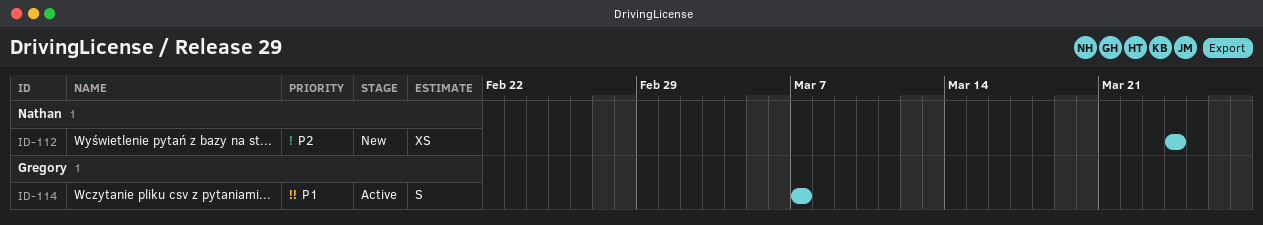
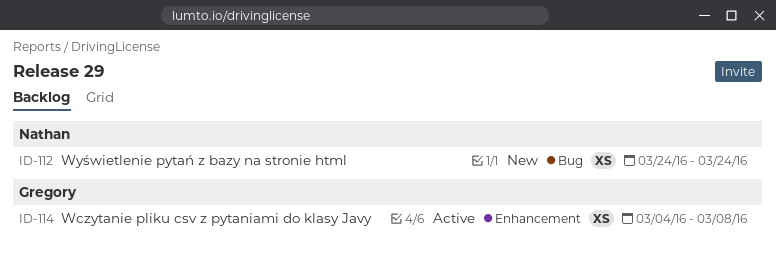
ID-114, estimate: S -> XS
ID-114, start: Mar 7 -> Mar 4
ID-114, due: Mar 7 -> Mar 8

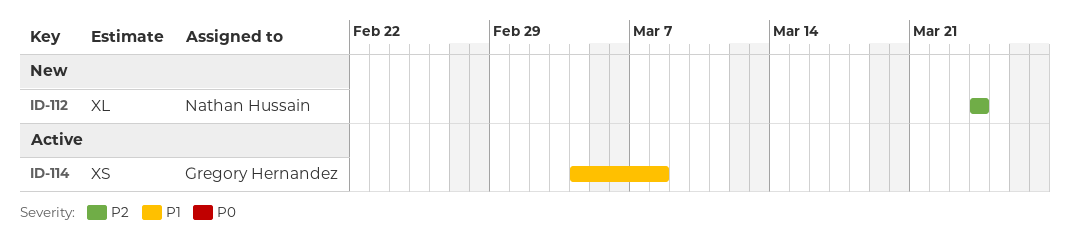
ID-112, estimate: XS -> XL

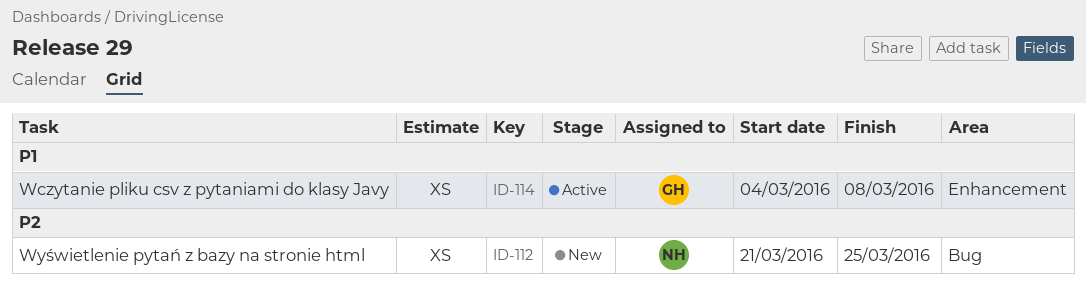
ID-112, estimate: XL -> XS
ID-112, start: Mar 24 -> Mar 21
ID-112, due: Mar 24 -> Mar 25

